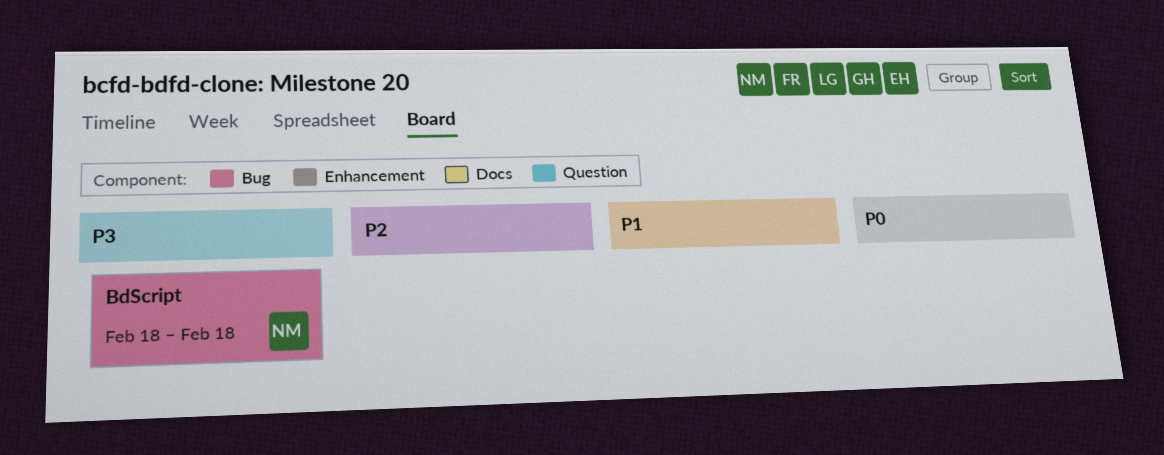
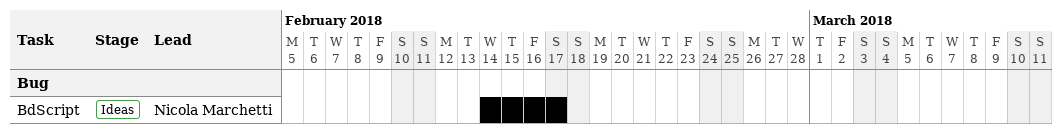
BdScript, start: Feb 18 -> Feb 14
BdScript, due: Feb 18 -> Feb 17

